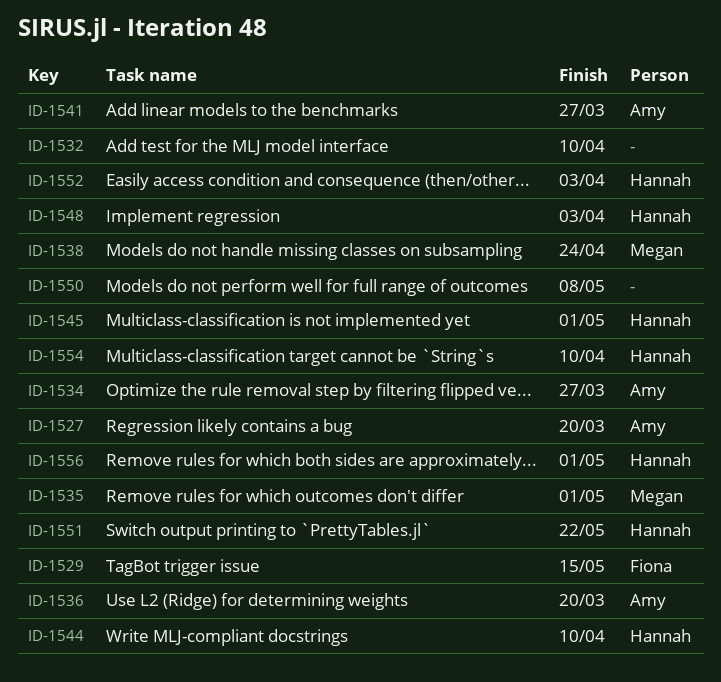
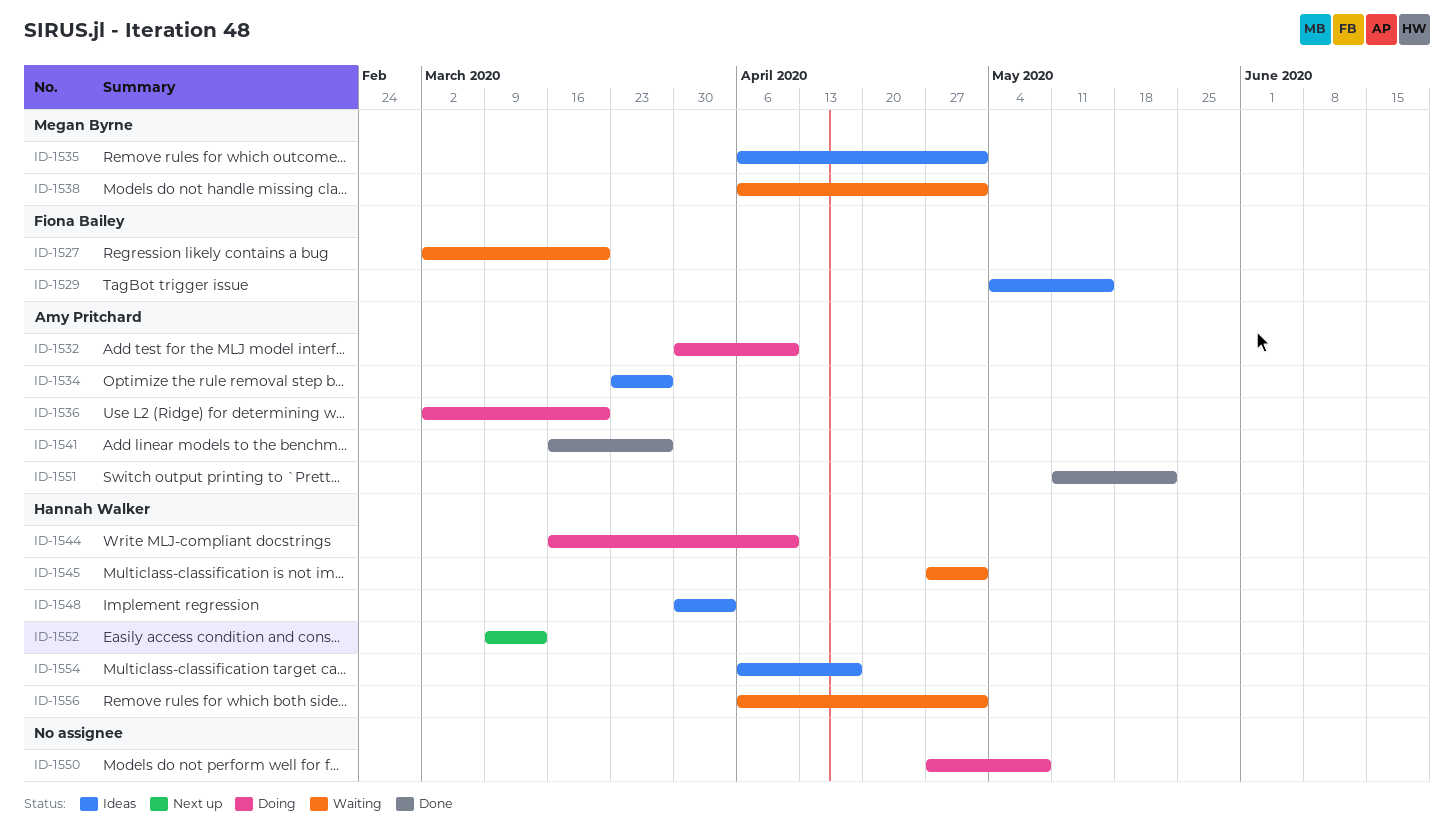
ID-1527, owner: Amy Pritchard -> Fiona Bailey
ID-1532, owner: none -> Amy Pritchard
ID-1538, due: Apr 24 -> May 1
ID-1551, owner: Hannah Walker -> Amy Pritchard
ID-1552, due: Apr 3 -> Mar 13
ID-1554, due: Apr 10 -> Apr 17

